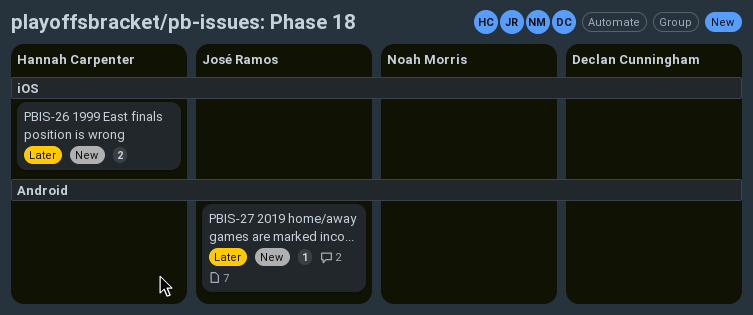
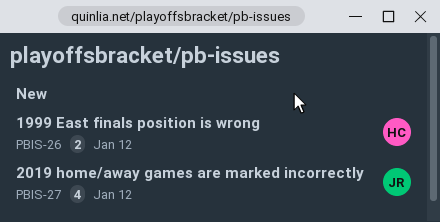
PBIS-27, estimate: 1 -> 4

